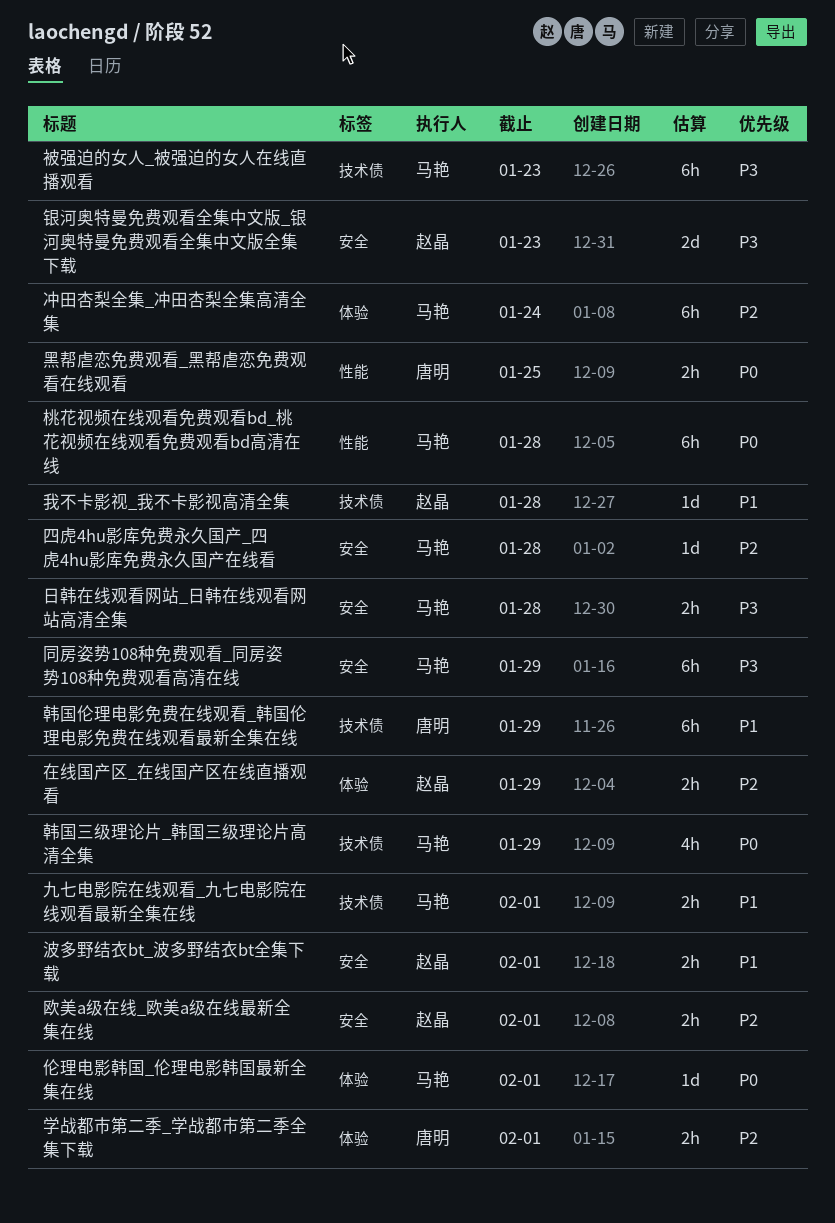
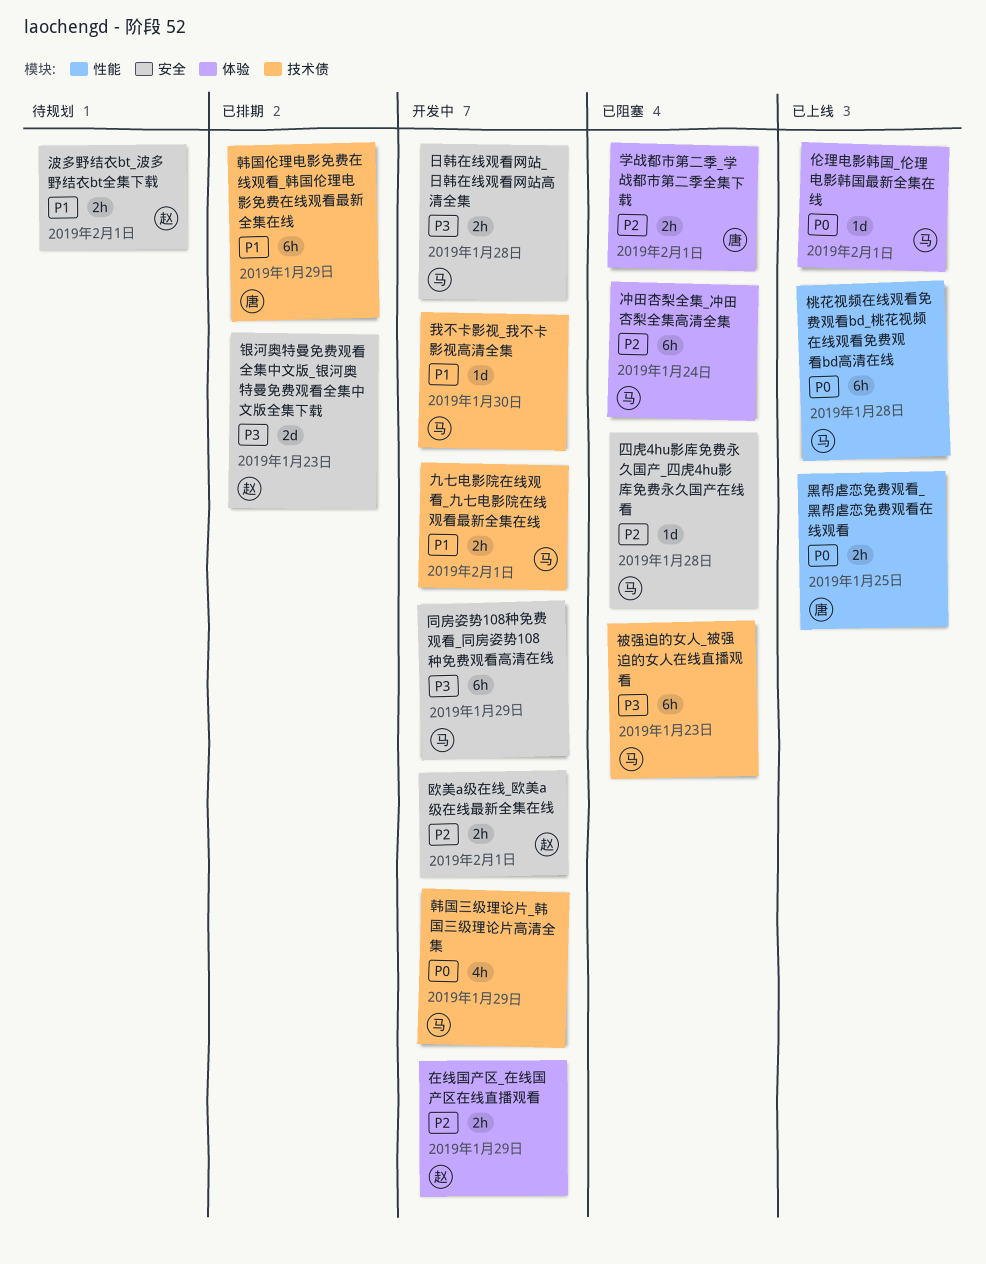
我不卡影视_我不卡影视高清全集, owner: 赵晶 -> 马艳
我不卡影视_我不卡影视高清全集, due: Jan 28 -> Jan 30

